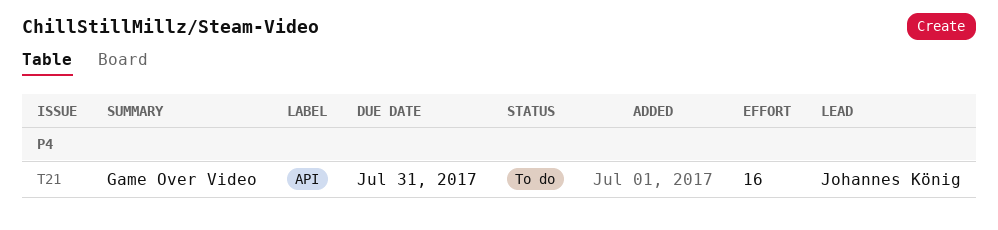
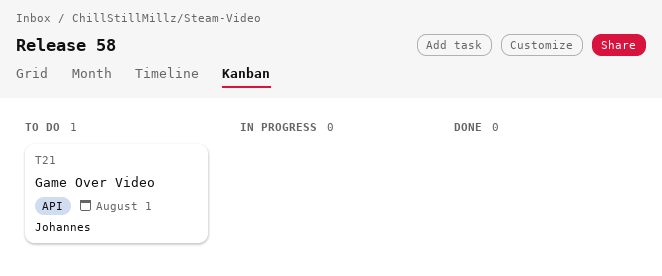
T21, due: Jul 31 -> Aug 1

